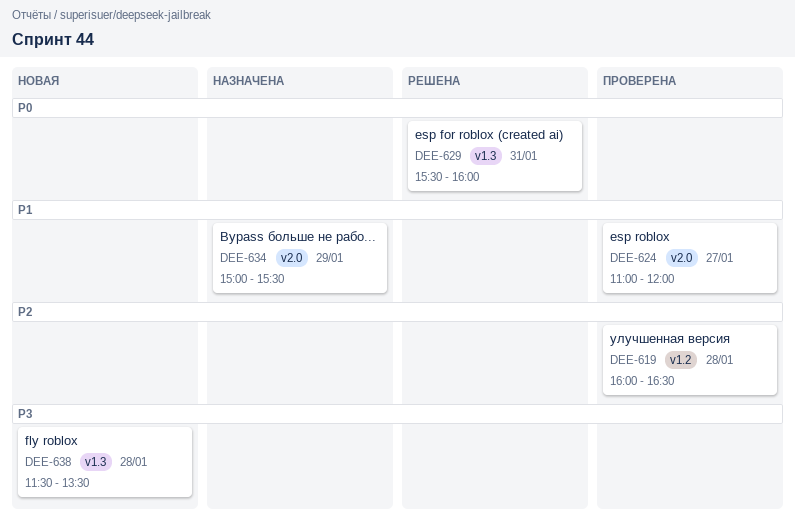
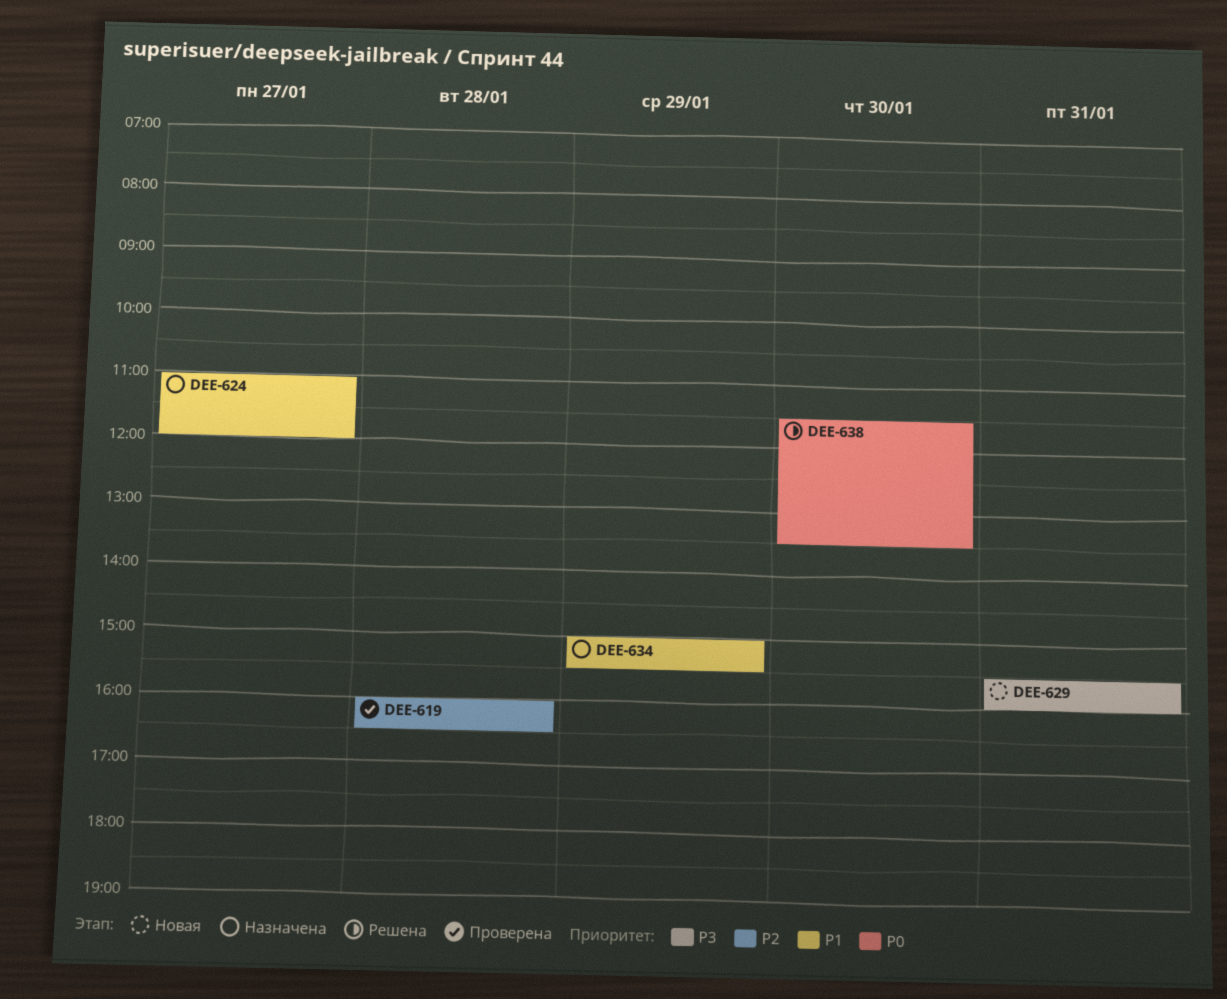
DEE-624, status: Проверена -> Назначена
DEE-629, status: Решена -> Новая
DEE-629, priority: P0 -> P3
DEE-638, status: Новая -> Решена
DEE-638, priority: P3 -> P0
DEE-638, day: Jan 28 -> Jan 30

